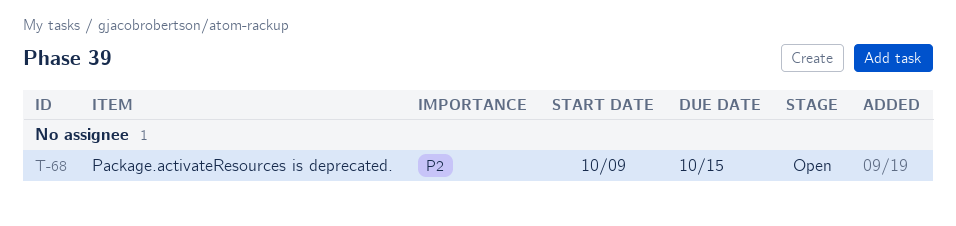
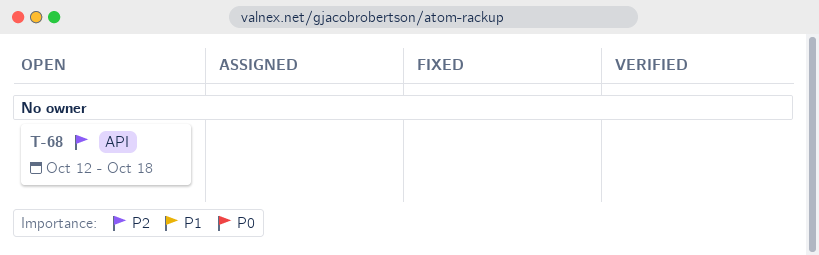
T-68, start: Oct 9 -> Oct 12
T-68, due: Oct 15 -> Oct 18

